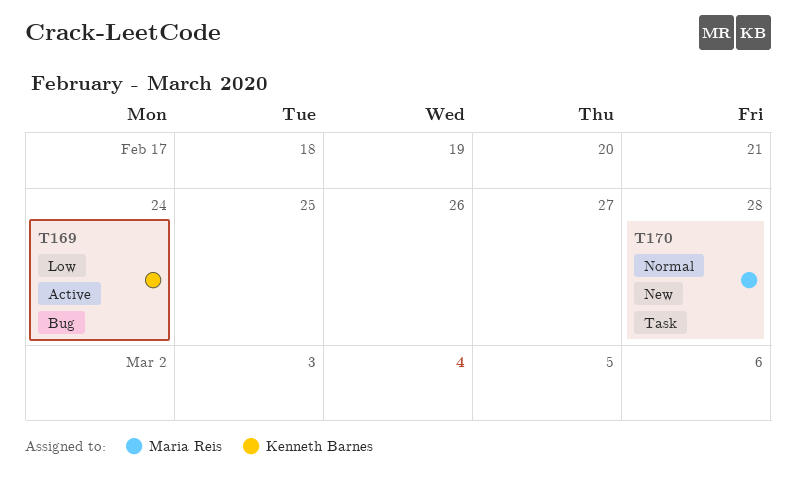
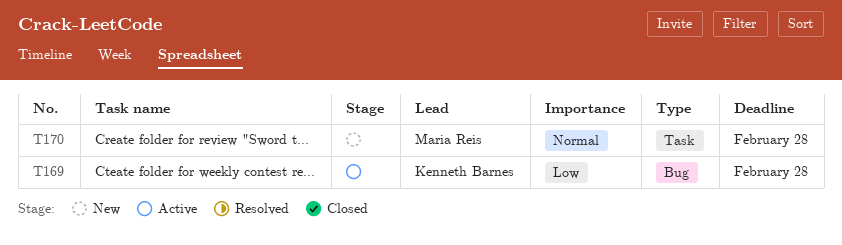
T169, due: Feb 24 -> Feb 28

